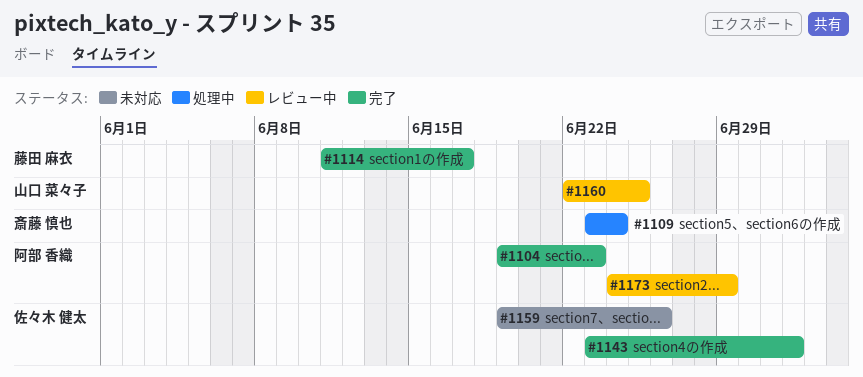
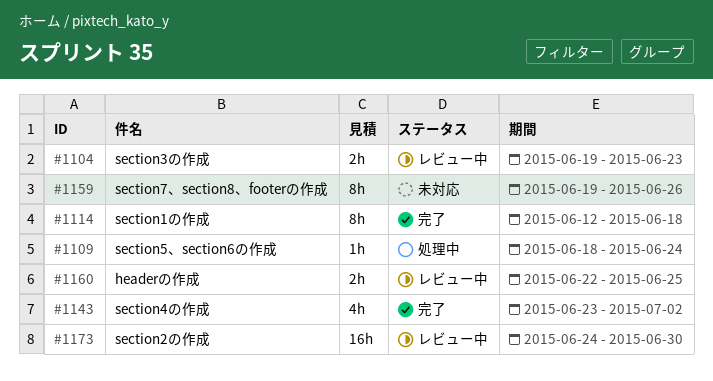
#1104, status: 完了 -> レビュー中
#1109, start: Jun 23 -> Jun 18
#1114, start: Jun 11 -> Jun 12
#1114, due: Jun 17 -> Jun 18
#1173, due: Jun 29 -> Jun 30

